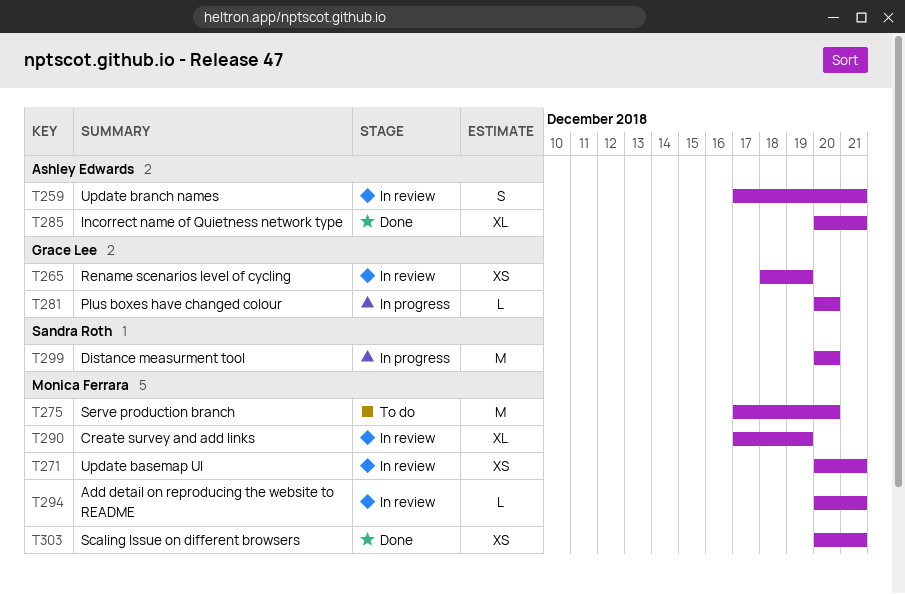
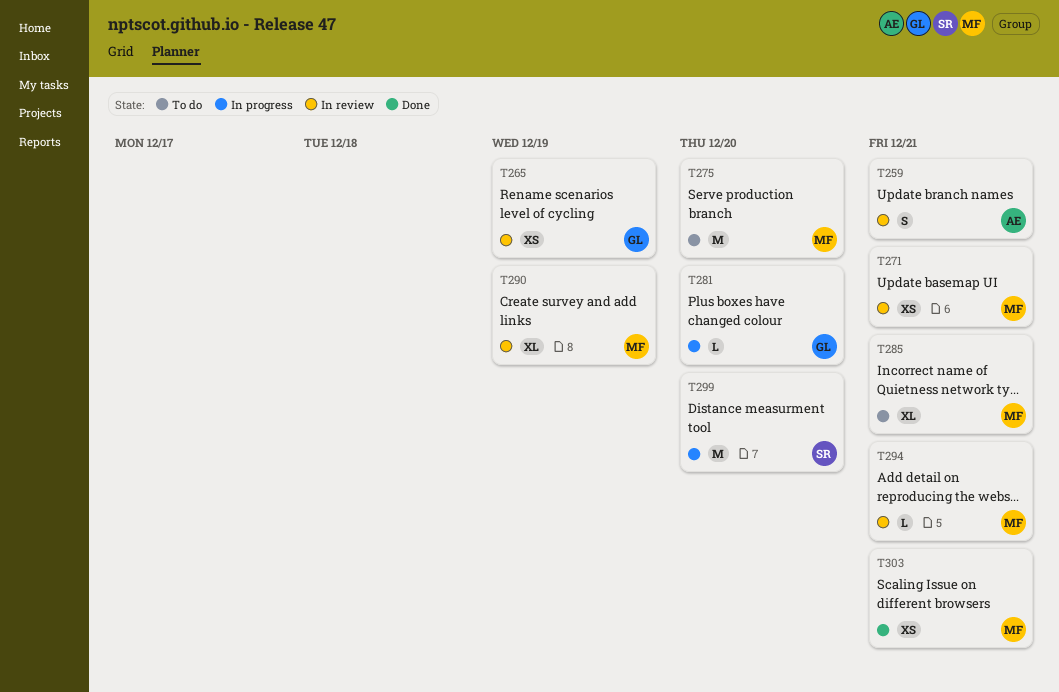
T285, status: Done -> To do
T285, owner: Ashley Edwards -> Monica Ferrara

